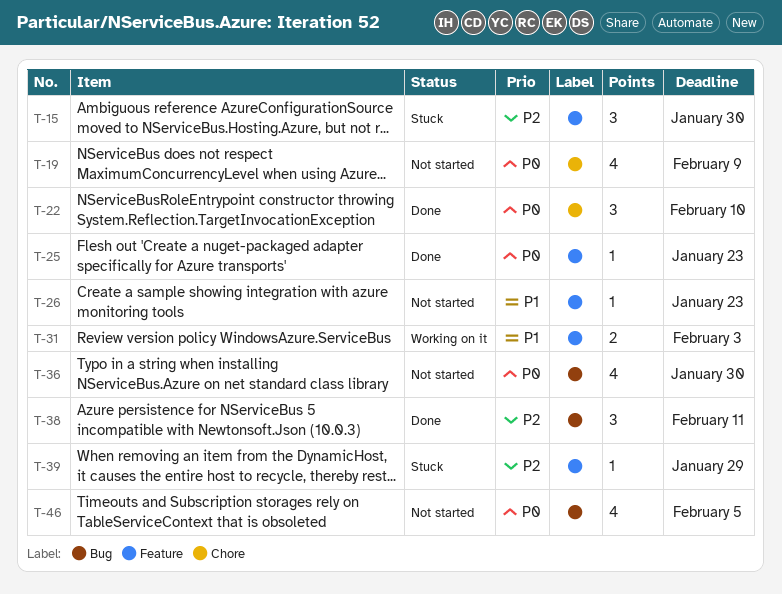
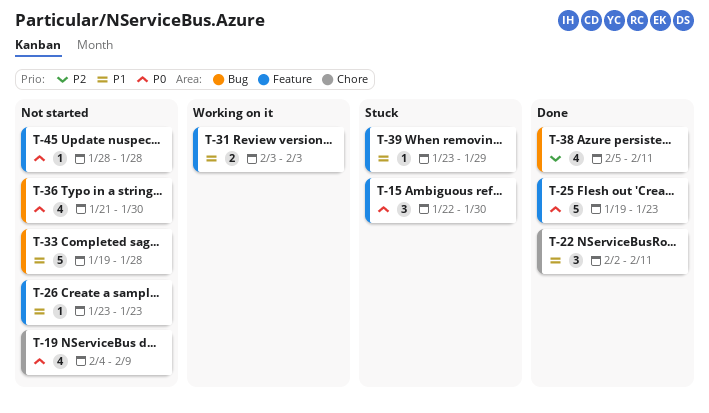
T-15, priority: P2 -> P0
T-22, priority: P0 -> P1
T-22, due: Feb 10 -> Feb 11
T-25, estimate: 1 -> 5
T-33: none -> present
T-38, estimate: 3 -> 4
T-39, priority: P2 -> P1
T-45: none -> present
T-46: present -> none

